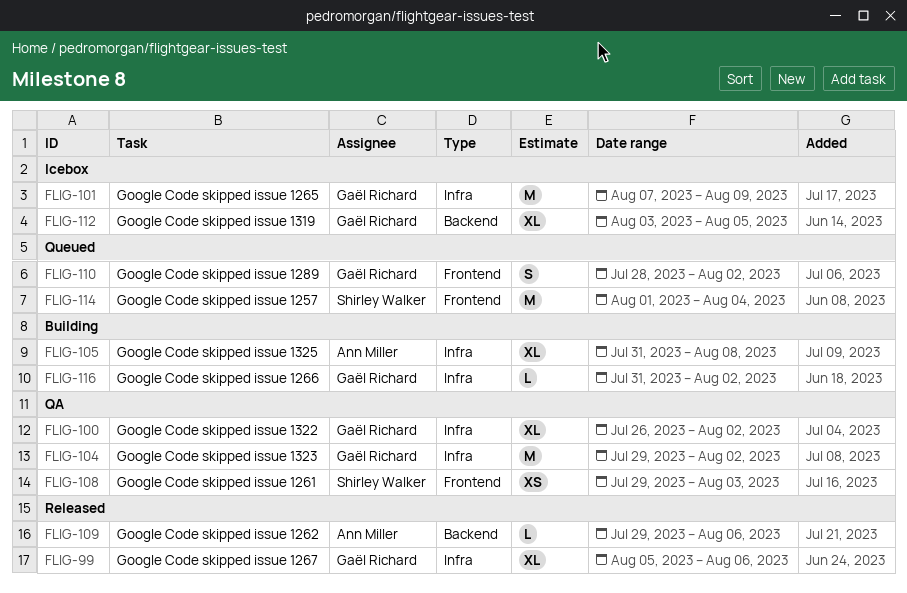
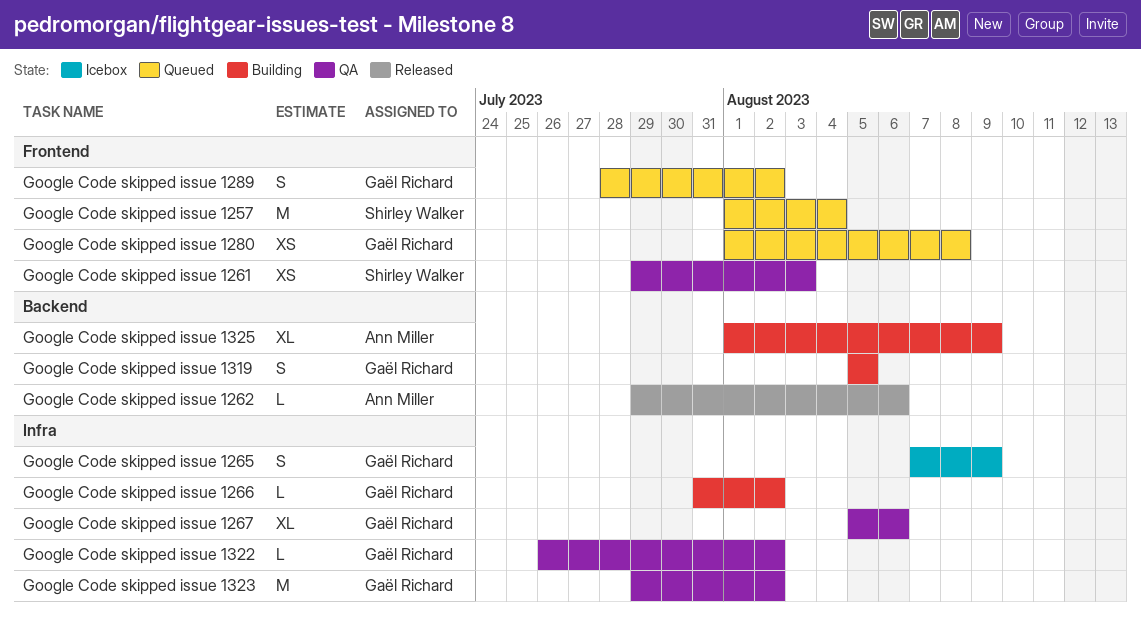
Google Code skipped issue 1265, estimate: M -> S
Google Code skipped issue 1267, status: Released -> QA
Google Code skipped issue 1280: none -> present
Google Code skipped issue 1319, status: Icebox -> Building
Google Code skipped issue 1319, estimate: XL -> S
Google Code skipped issue 1319, start: Aug 3 -> Aug 5
Google Code skipped issue 1322, estimate: XL -> L
Google Code skipped issue 1325, label: Infra -> Backend
Google Code skipped issue 1325, start: Jul 31 -> Aug 1
Google Code skipped issue 1325, due: Aug 8 -> Aug 9

